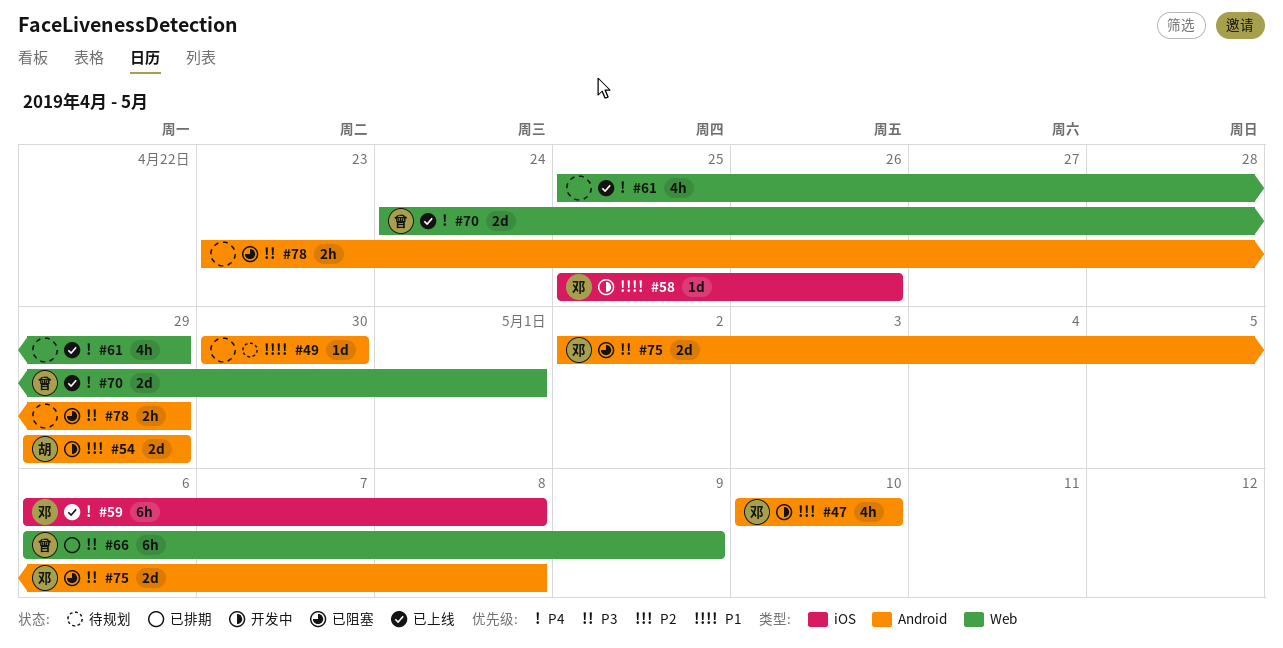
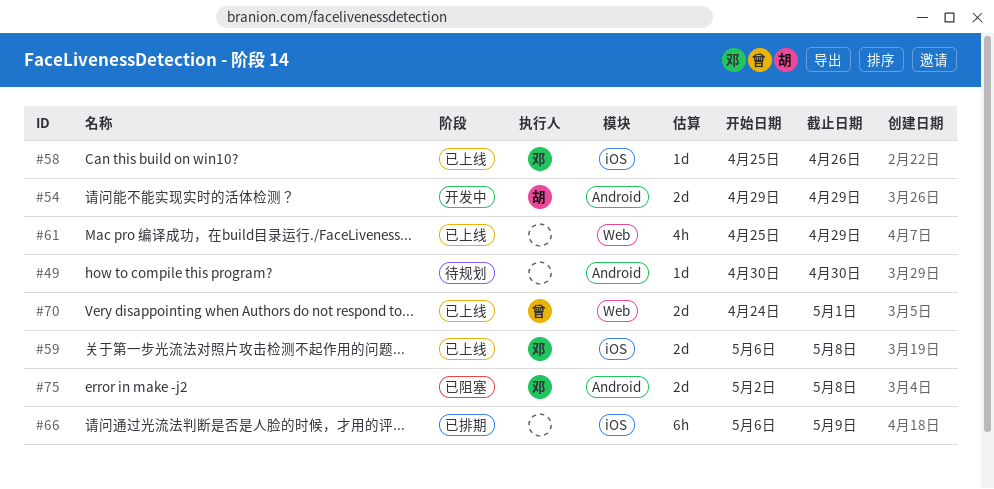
#47: present -> none
#58, status: 开发中 -> 已上线
#59, estimate: 6h -> 2d
#66, owner: 曾 -> none
#66, label: Web -> iOS
#78: present -> none

